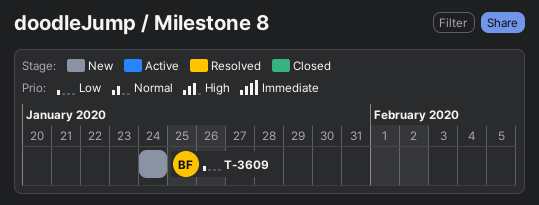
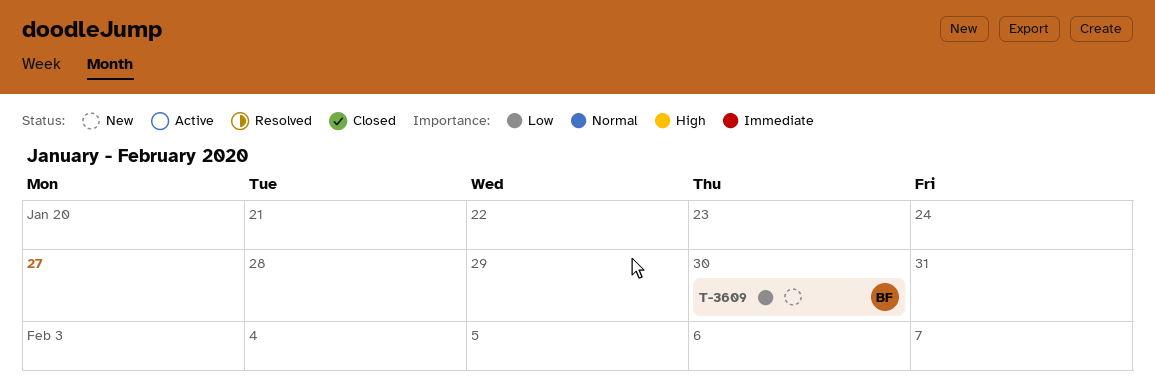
T-3609, due: Jan 24 -> Jan 30

